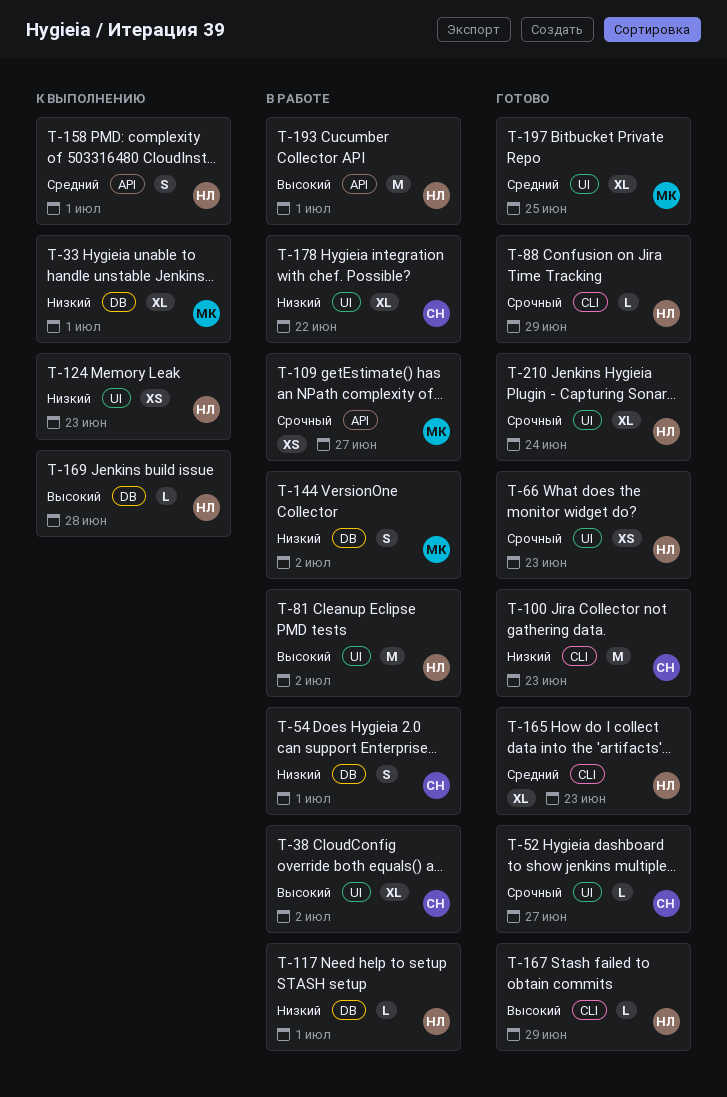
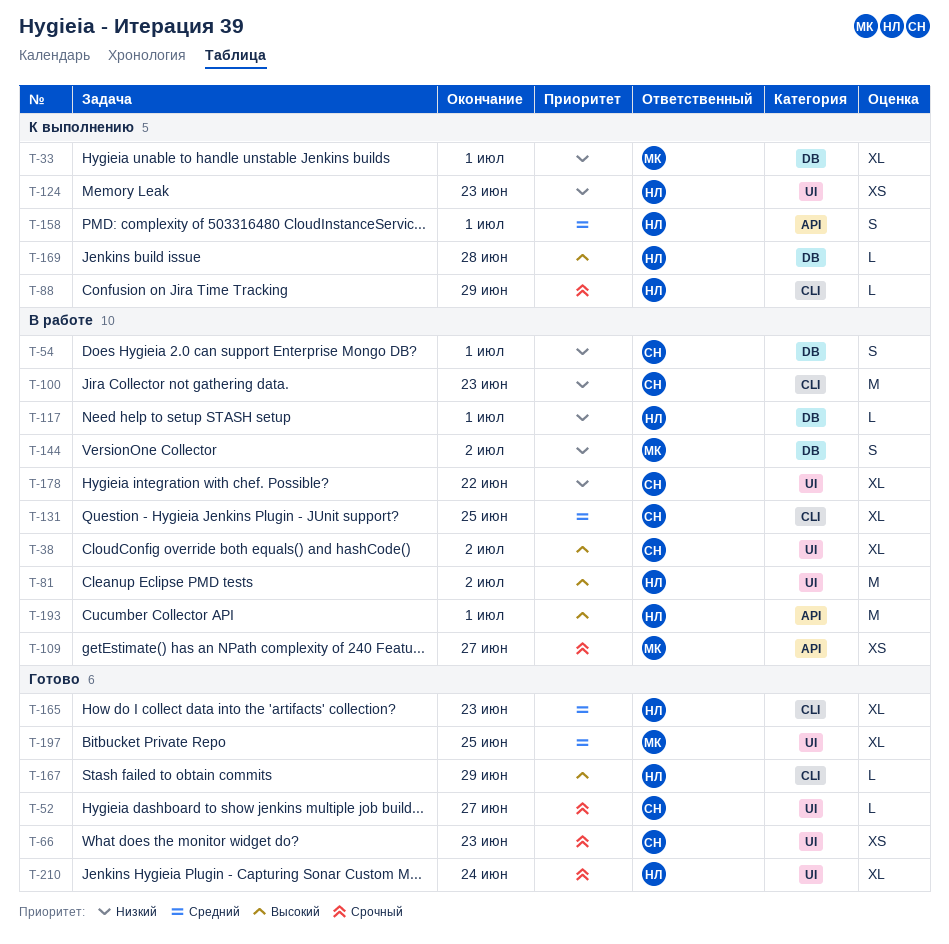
T-66, owner: НЛ -> СН
T-88, status: Готово -> К выполнению
T-100, status: Готово -> В работе
T-131: none -> present

